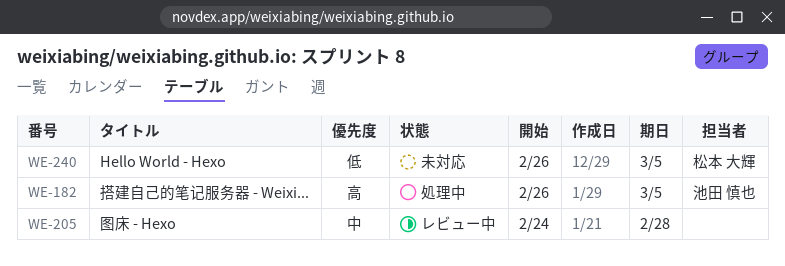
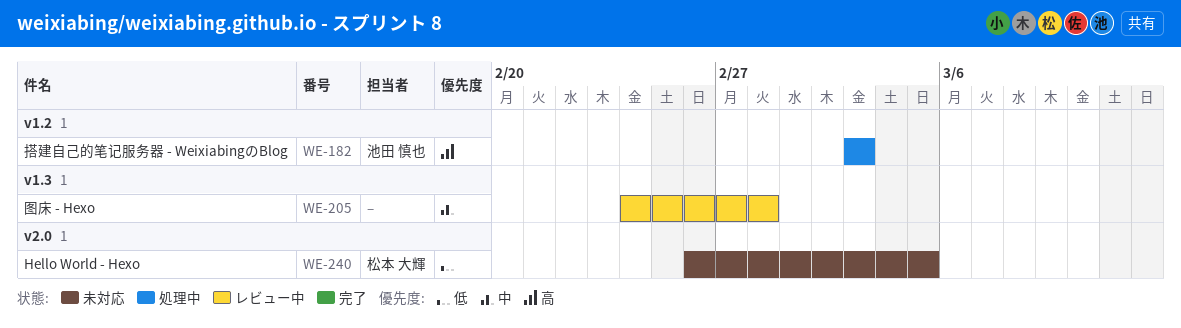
WE-182, start: Feb 26 -> Mar 3
WE-182, due: Mar 5 -> Mar 3

